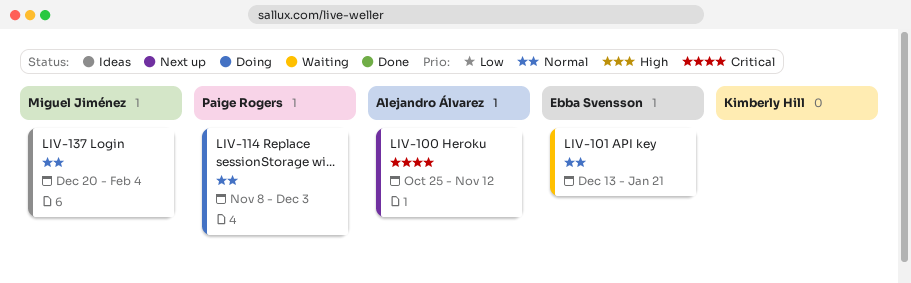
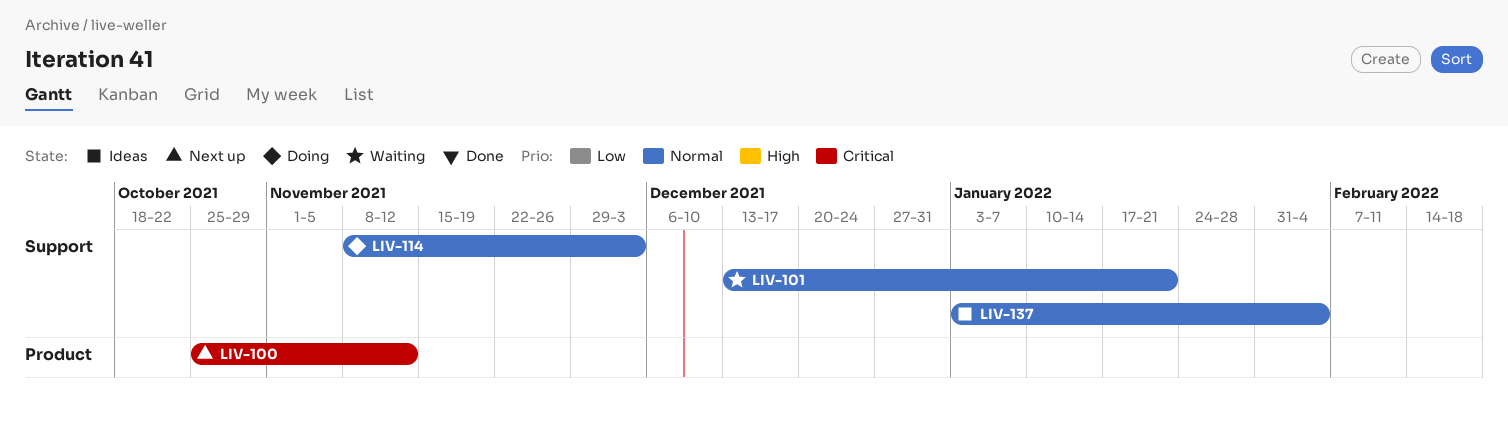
LIV-137, start: Dec 20 -> Jan 3

